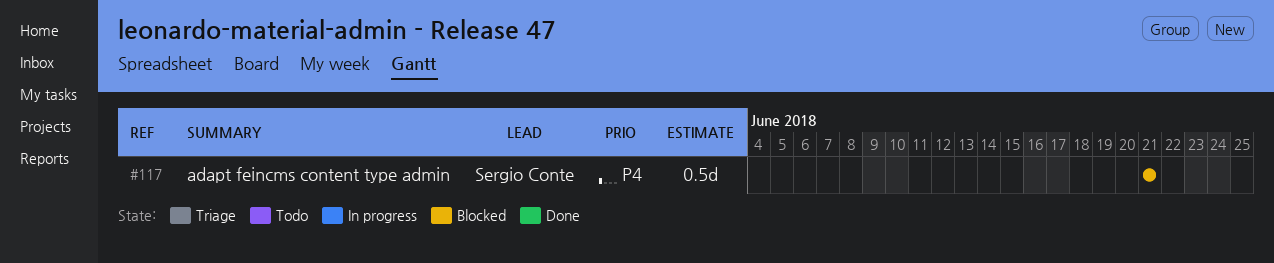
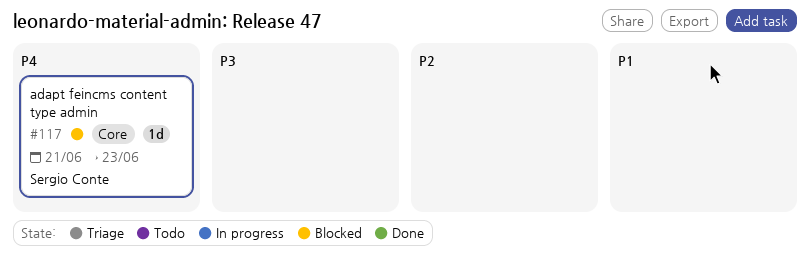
#117, estimate: 0.5d -> 1d
#117, due: Jun 21 -> Jun 23

